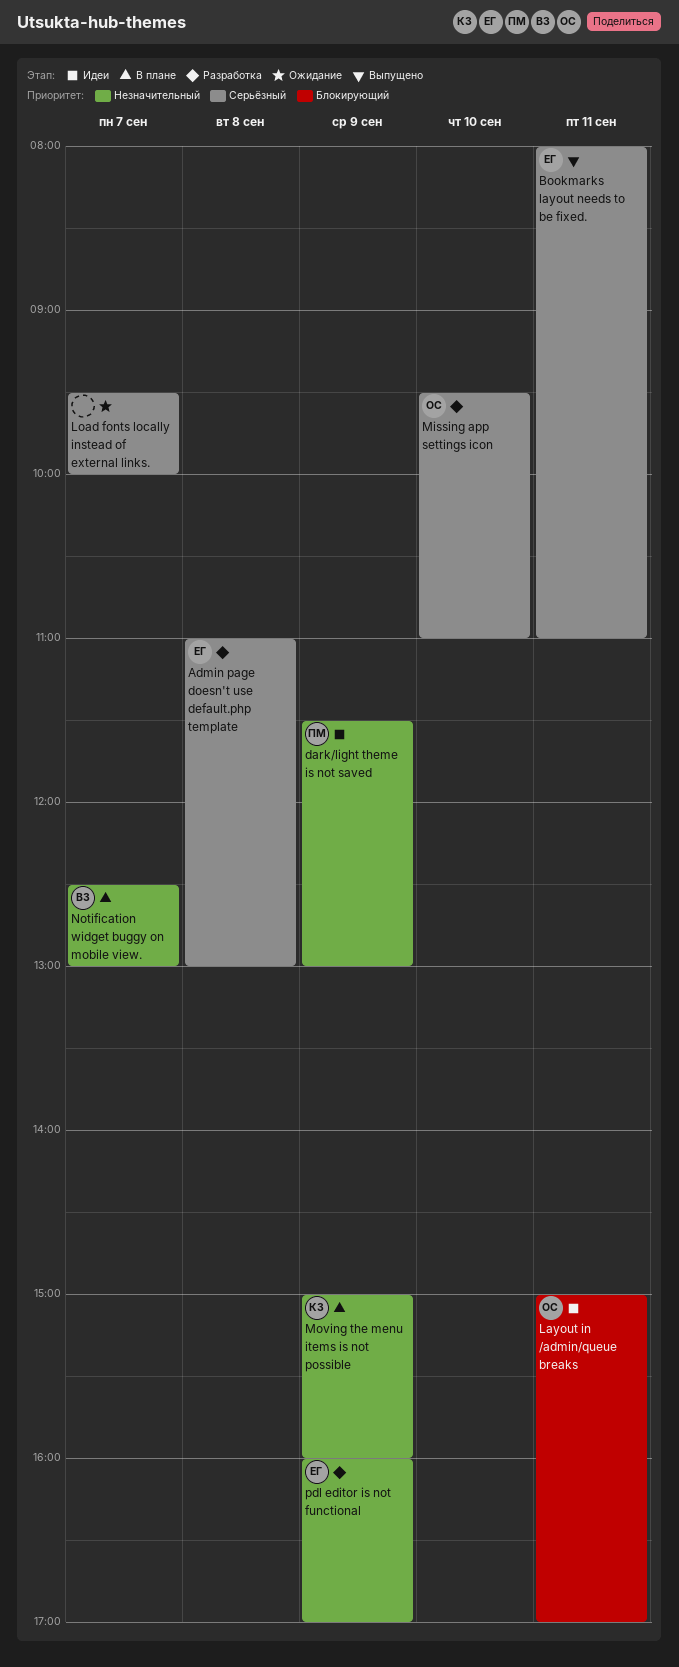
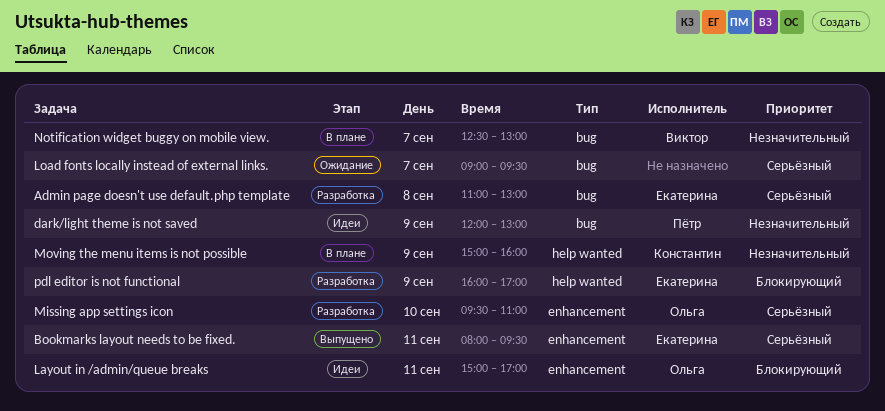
Bookmarks layout needs to be fixed., ends: 11:00 -> 09:30
dark/light theme is not saved, begins: 11:30 -> 12:00
Load fonts locally instead of external links., begins: 09:30 -> 09:00
Load fonts locally instead of external links., ends: 10:00 -> 09:30
pdl editor is not functional, priority: Незначительный -> Блокирующий

